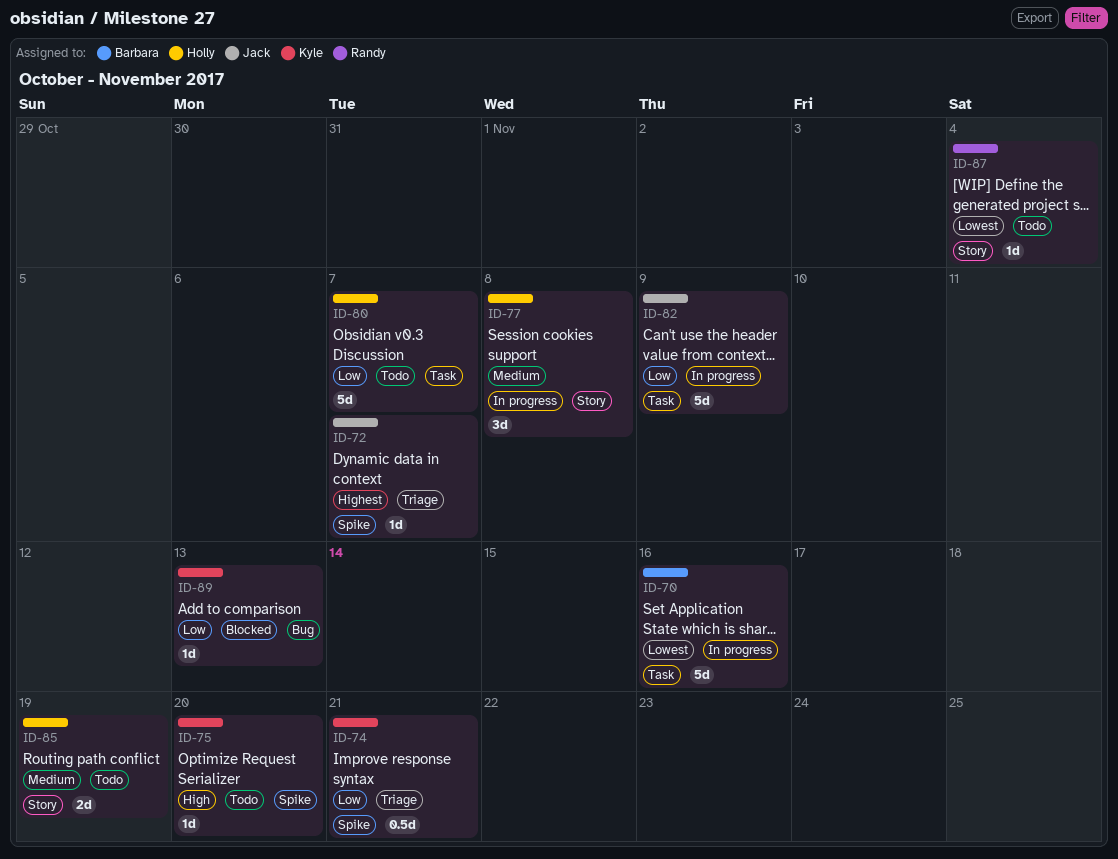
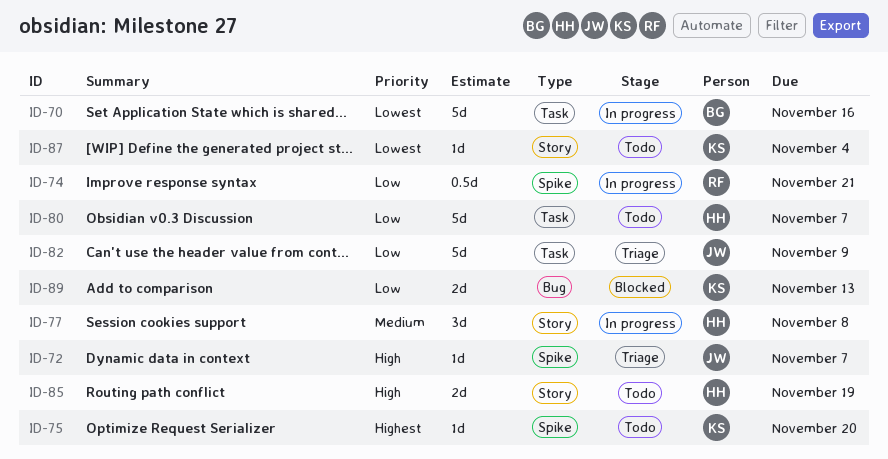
ID-72, priority: Highest -> High
ID-74, status: Triage -> In progress
ID-74, owner: Kyle -> Randy
ID-75, priority: High -> Highest
ID-82, status: In progress -> Triage
ID-85, priority: Medium -> High
ID-87, owner: Randy -> Kyle
ID-89, estimate: 1d -> 2d

